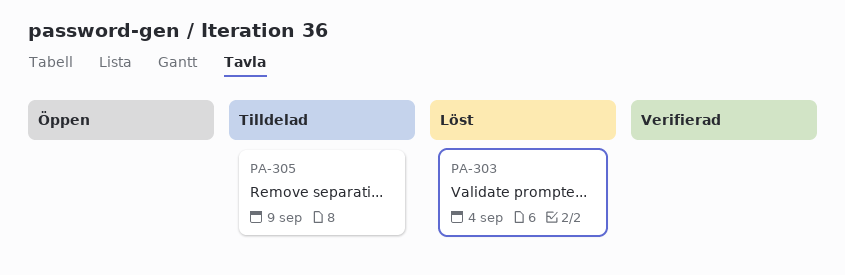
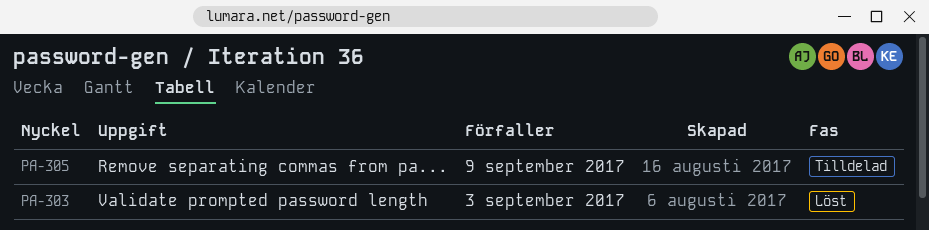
PA-303, due: Sep 4 -> Sep 3

